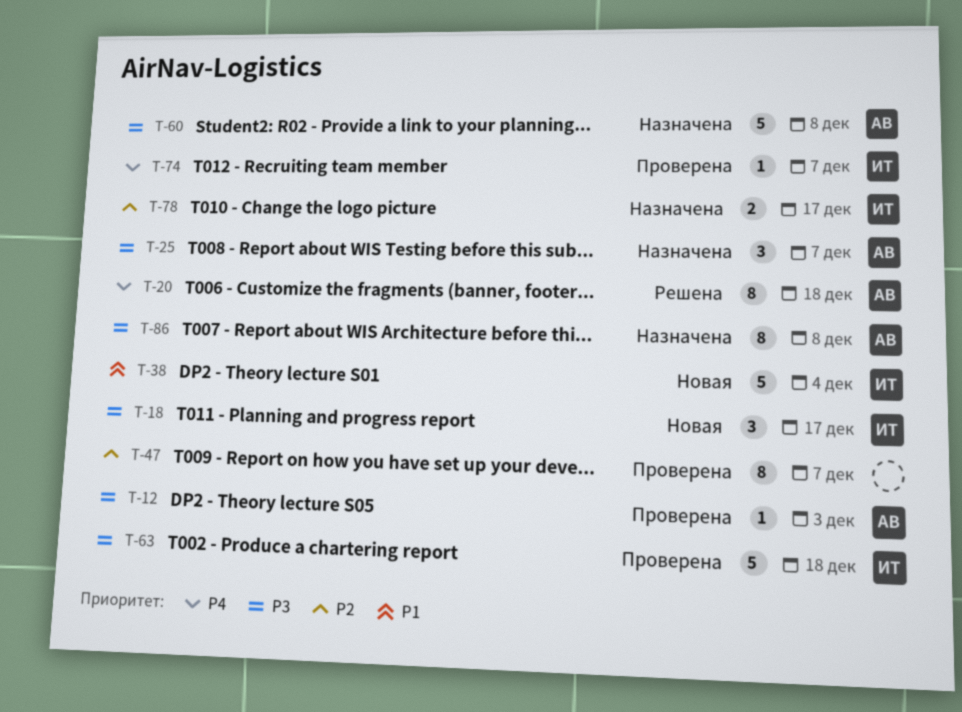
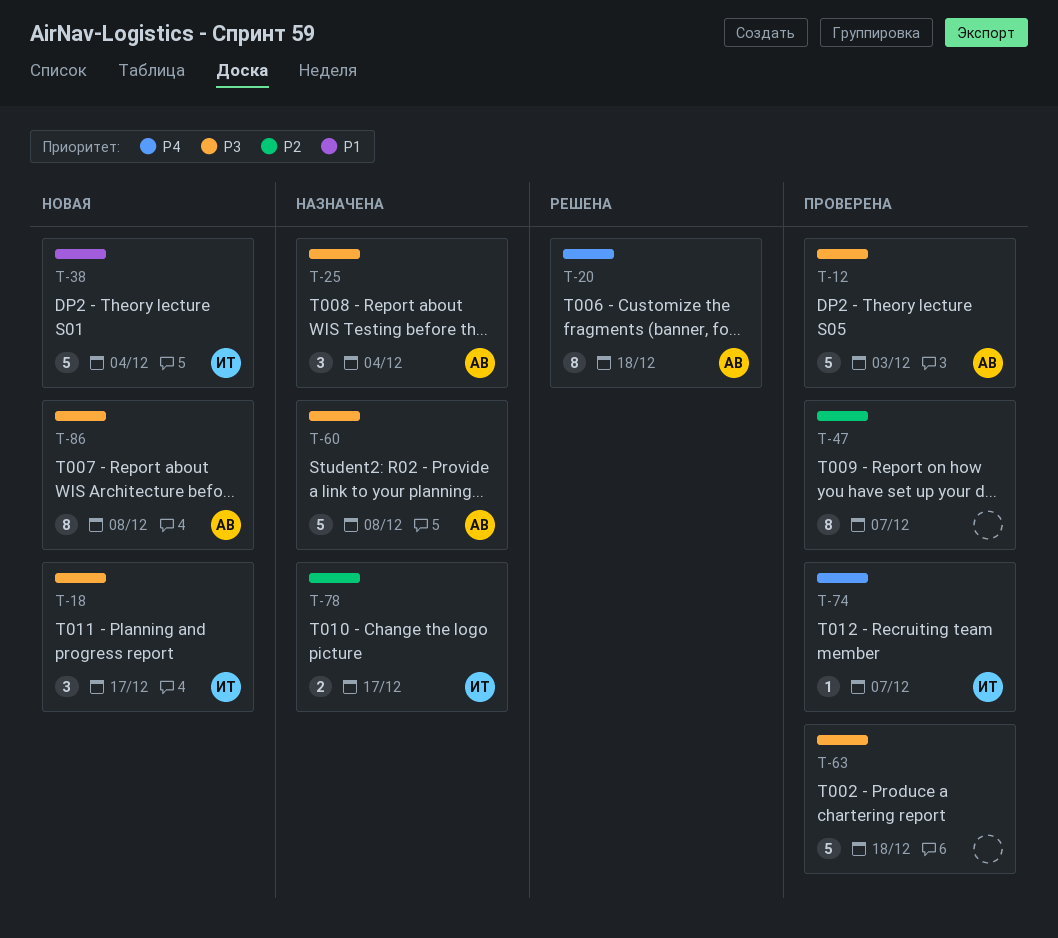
T-12, estimate: 1 -> 5
T-25, due: Dec 7 -> Dec 4
T-63, owner: ИТ -> none
T-86, status: Назначена -> Новая

